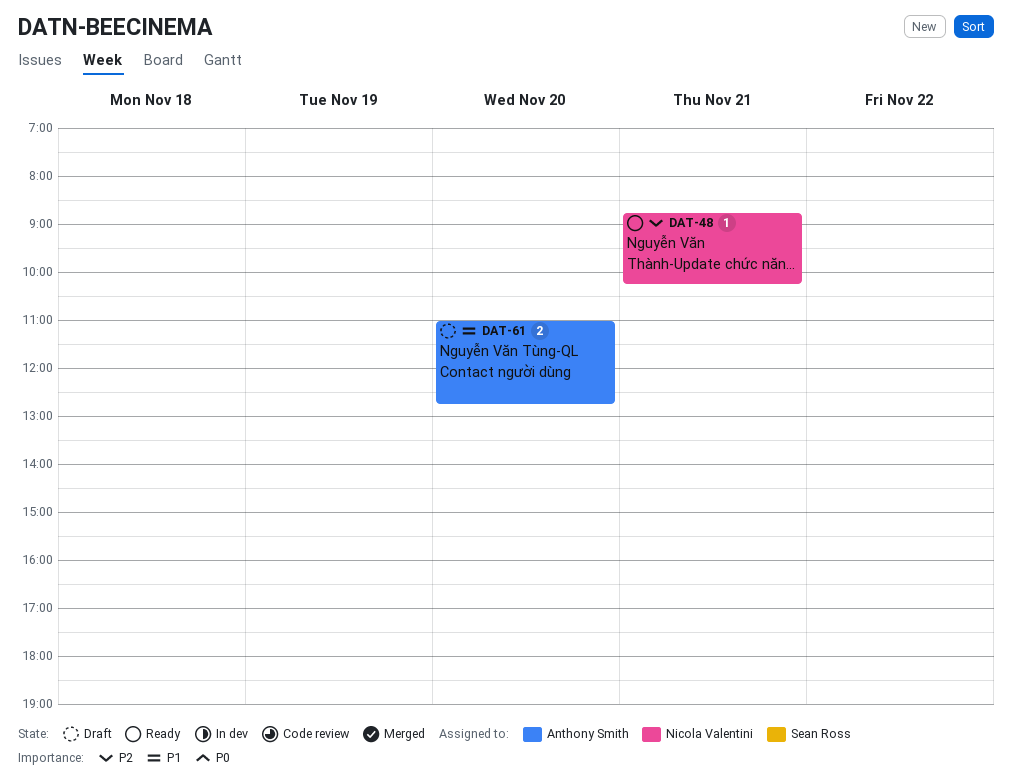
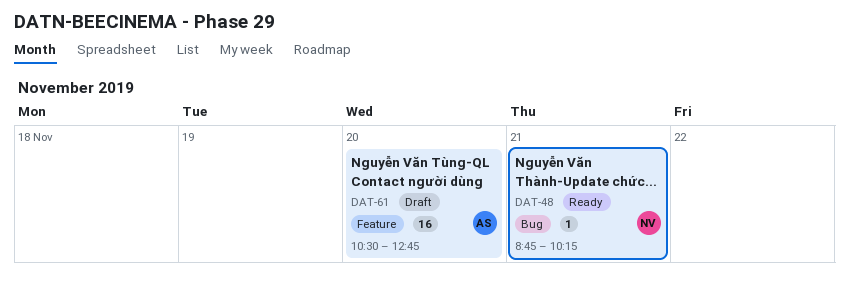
DAT-61, estimate: 2 -> 16
DAT-61, begins: 11:00 -> 10:30

